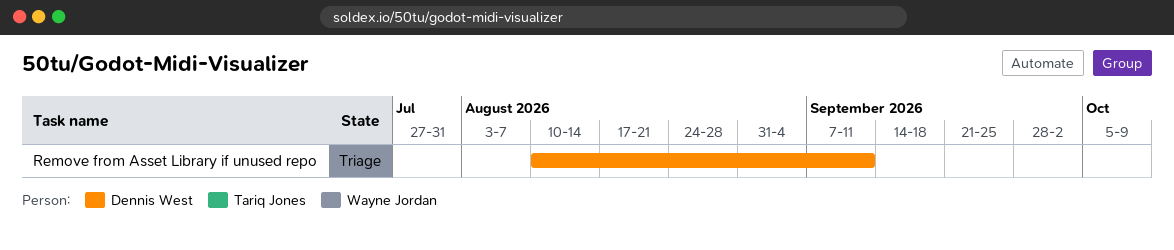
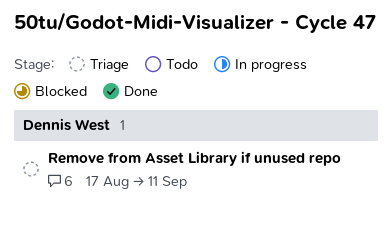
Remove from Asset Library if unused repo, start: Aug 10 -> Aug 17

